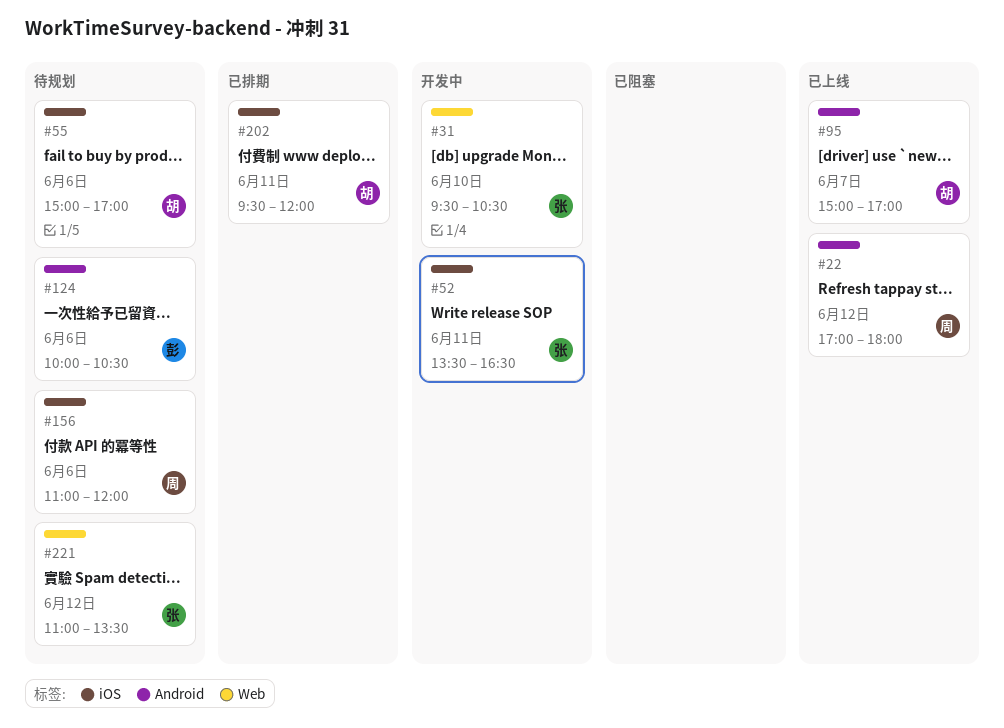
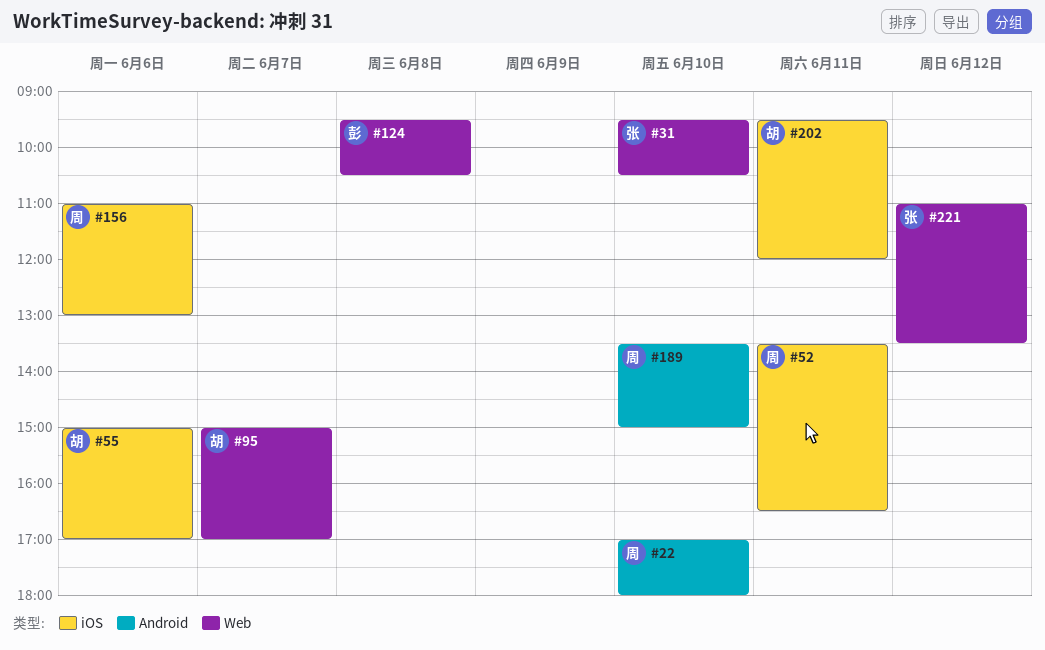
#22, day: Jun 12 -> Jun 10
#52, owner: 张 -> 周
#95, label: Android -> Web
#124, label: Android -> Web
#124, day: Jun 6 -> Jun 8
#124, begins: 10:00 -> 09:30
#156, ends: 12:00 -> 13:00
#189: none -> present

